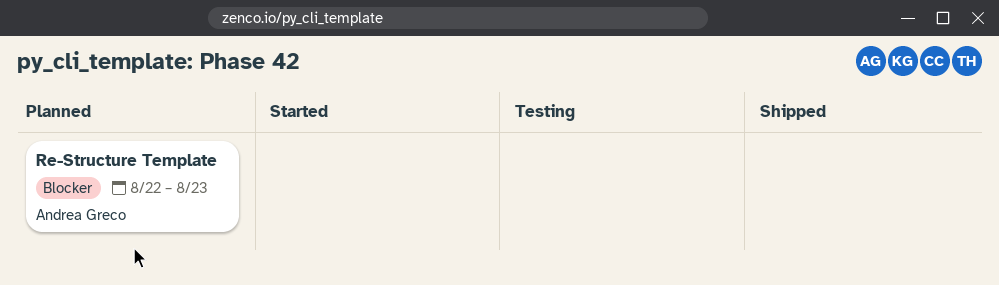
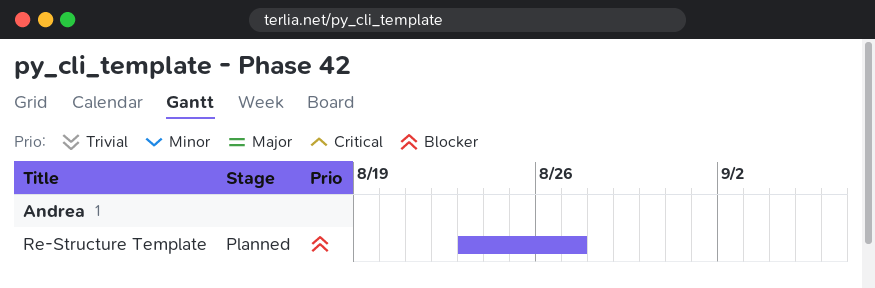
Re-Structure Template, start: Aug 22 -> Aug 23
Re-Structure Template, due: Aug 23 -> Aug 27

